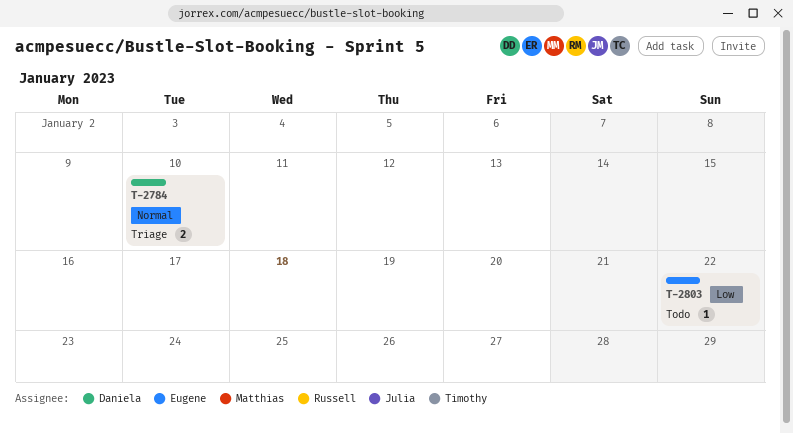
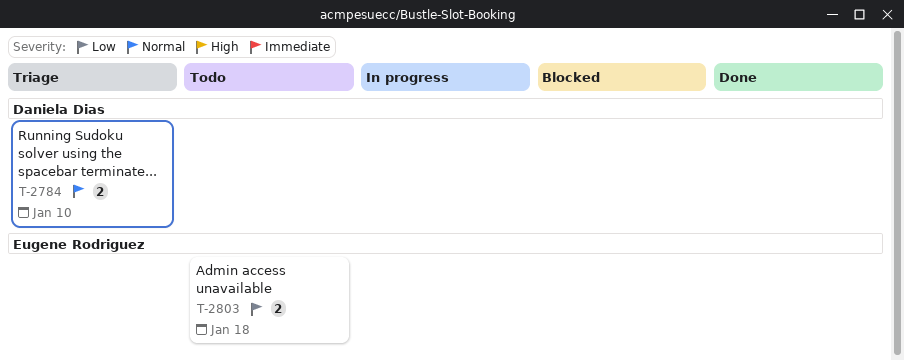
T-2803, estimate: 1 -> 2
T-2803, due: Jan 22 -> Jan 18

